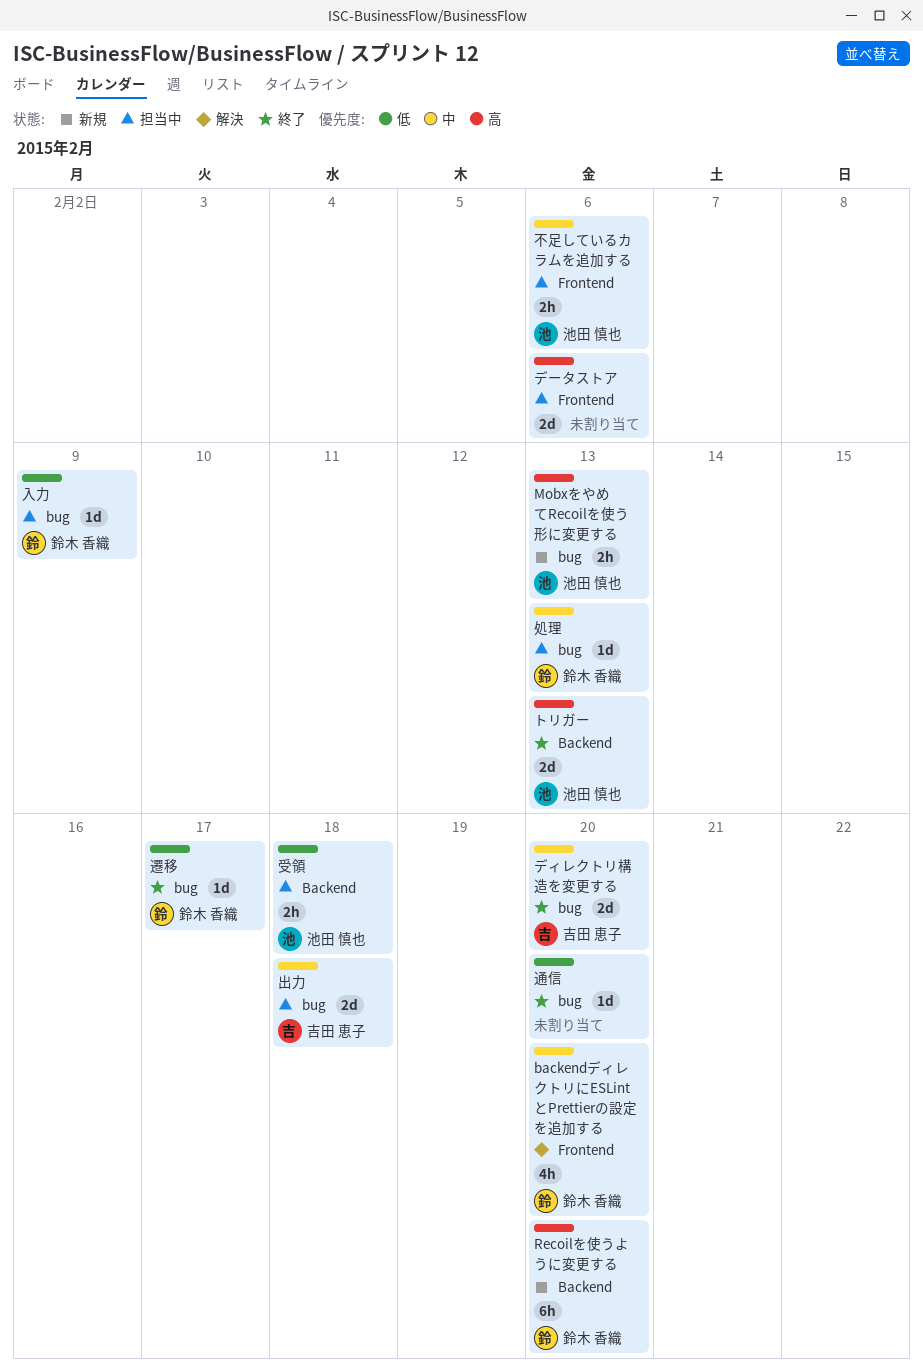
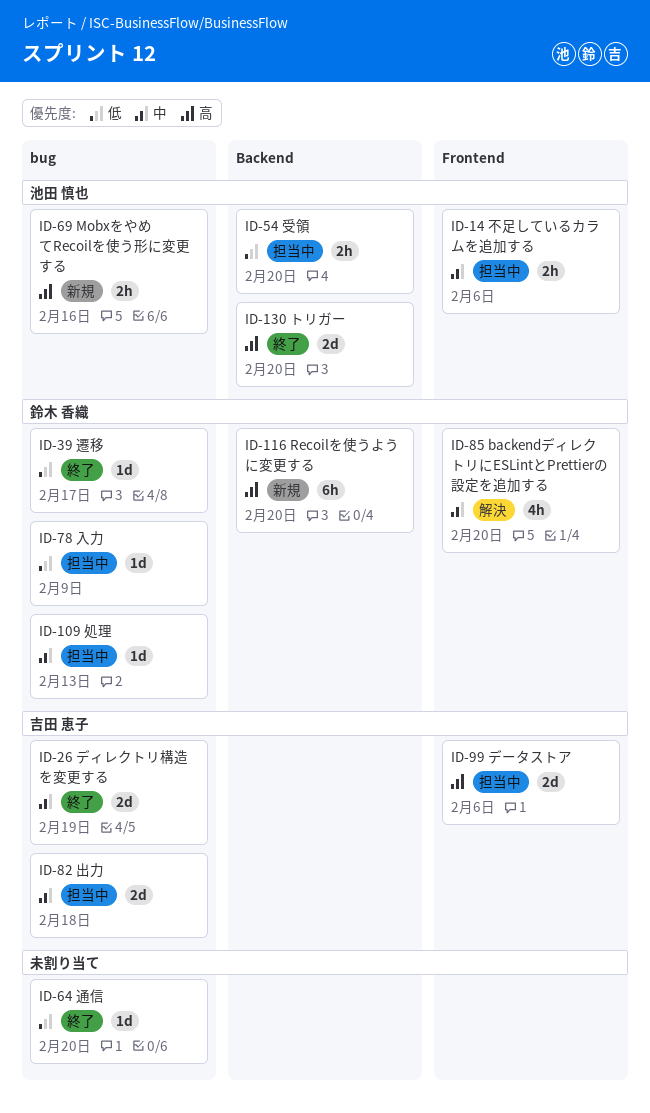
MobxをやめてRecoilを使う形に変更する, due: Feb 13 -> Feb 16
ディレクトリ構造を変更する, due: Feb 20 -> Feb 19
データストア, owner: none -> 吉田 恵子
トリガー, due: Feb 13 -> Feb 20
受領, due: Feb 18 -> Feb 20

